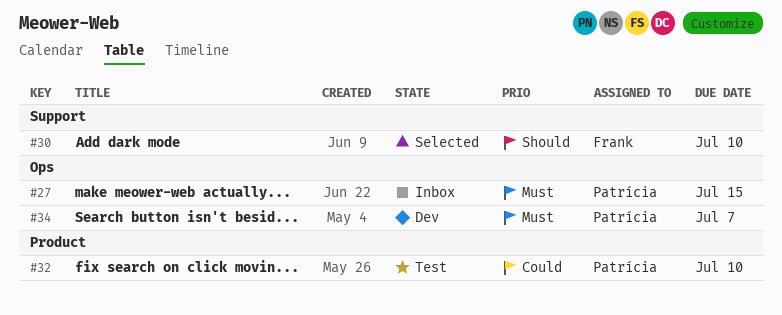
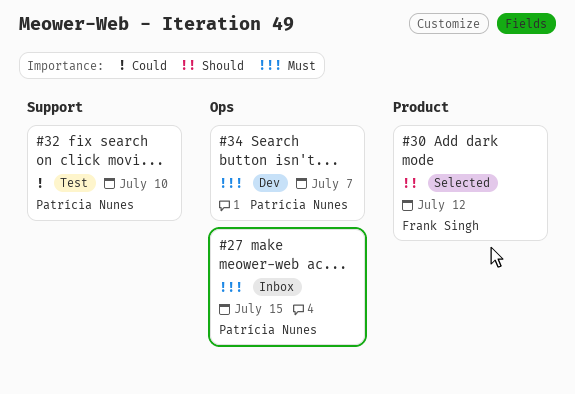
#30, label: Support -> Product
#30, due: Jul 10 -> Jul 12
#32, label: Product -> Support

